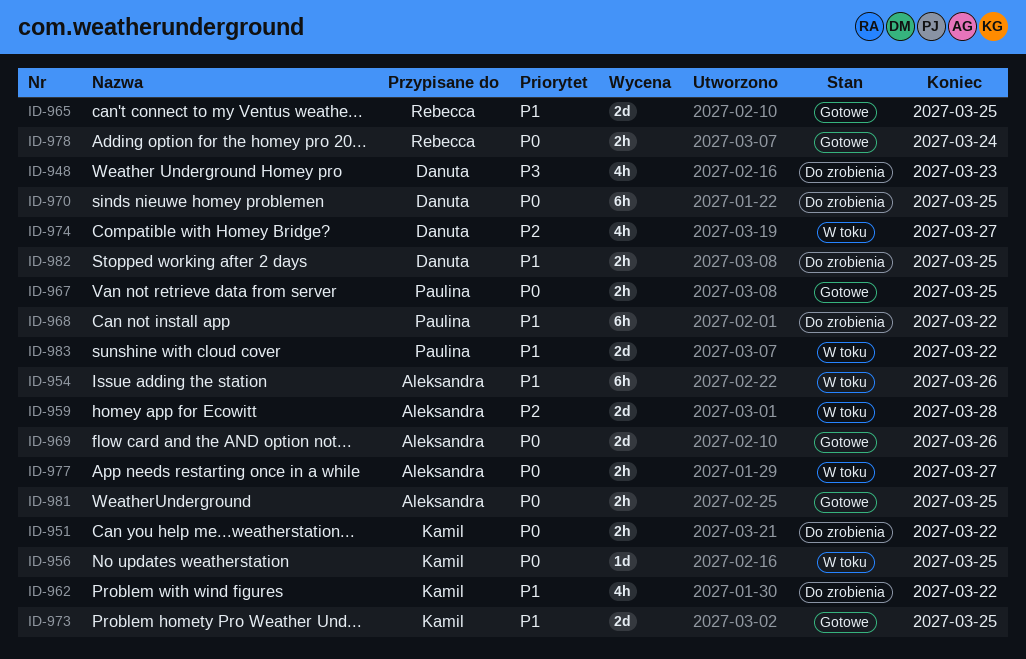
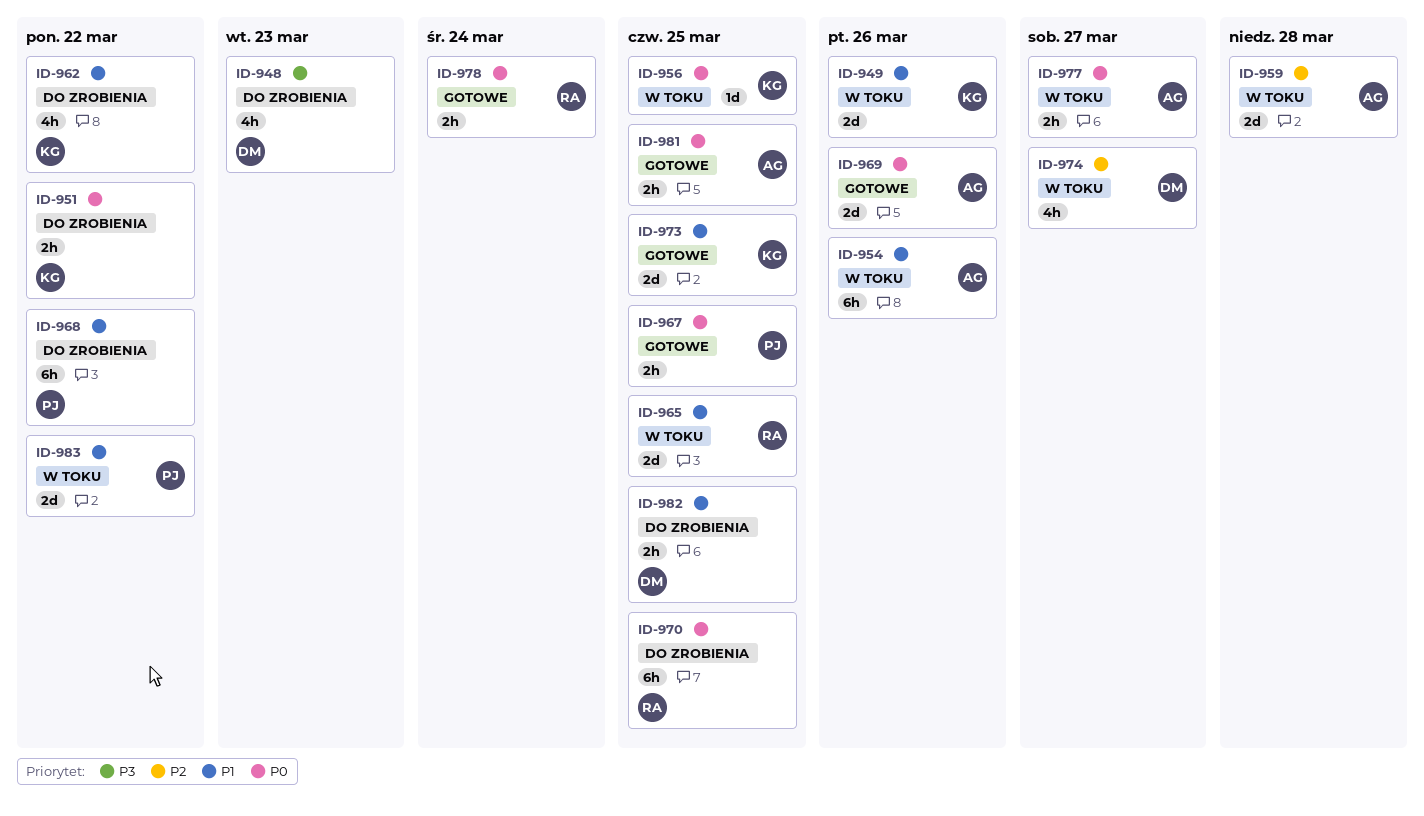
ID-949: none -> present
ID-965, status: Gotowe -> W toku
ID-970, owner: Danuta -> Rebecca

